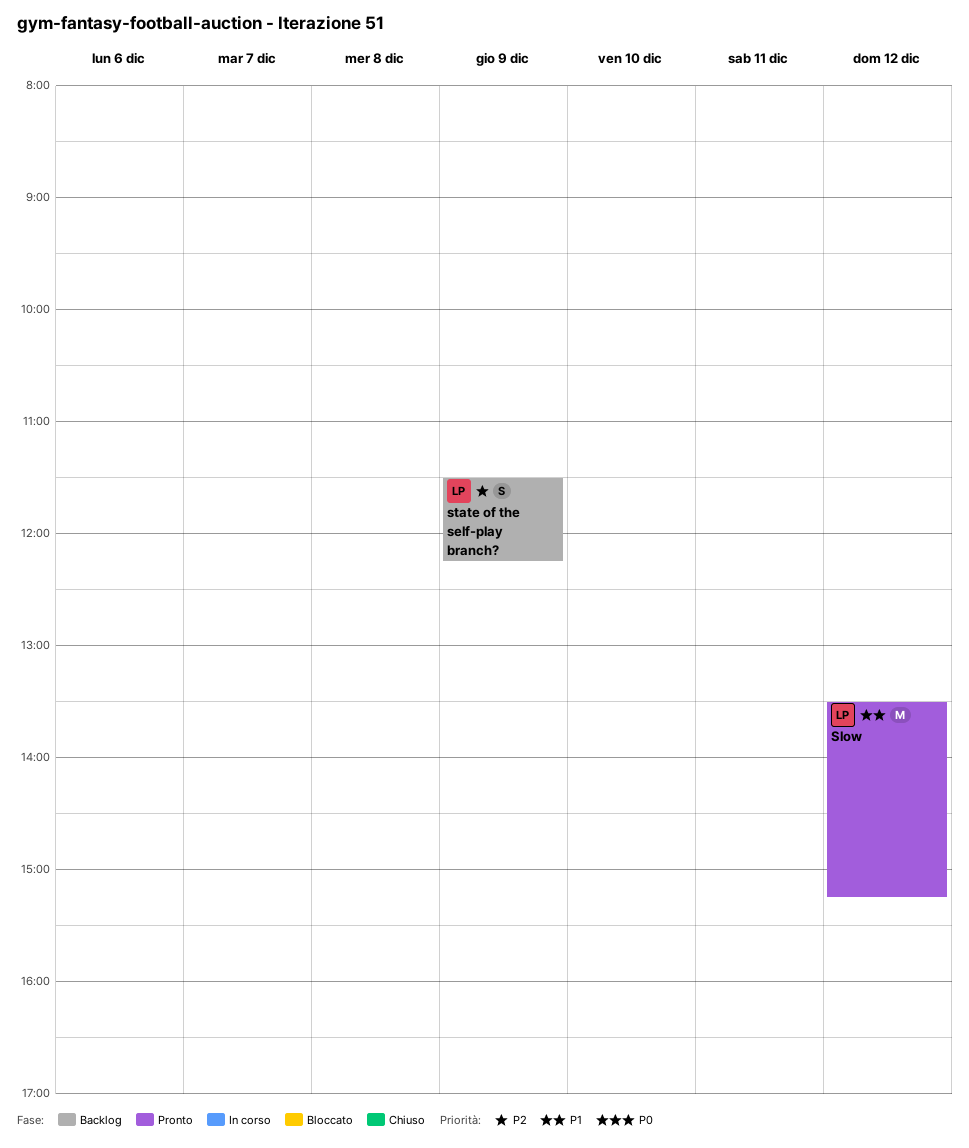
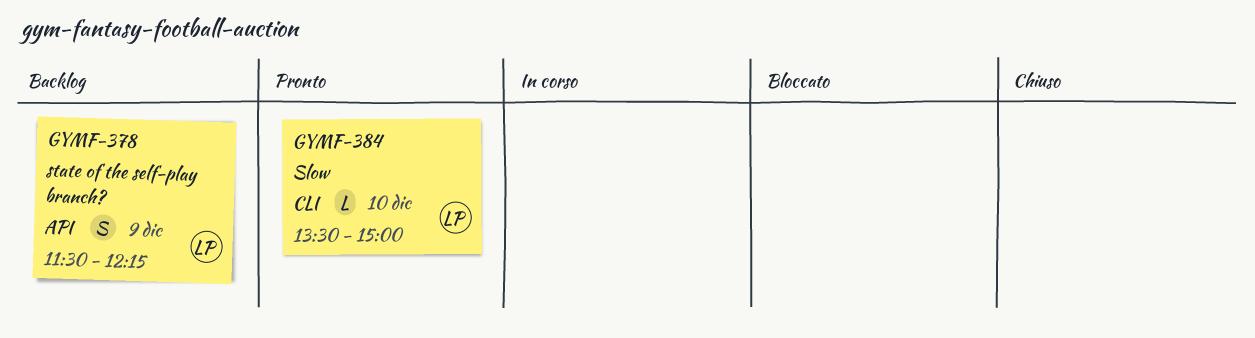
Slow, estimate: M -> L
Slow, day: Dec 12 -> Dec 10
Slow, ends: 15:15 -> 15:00

